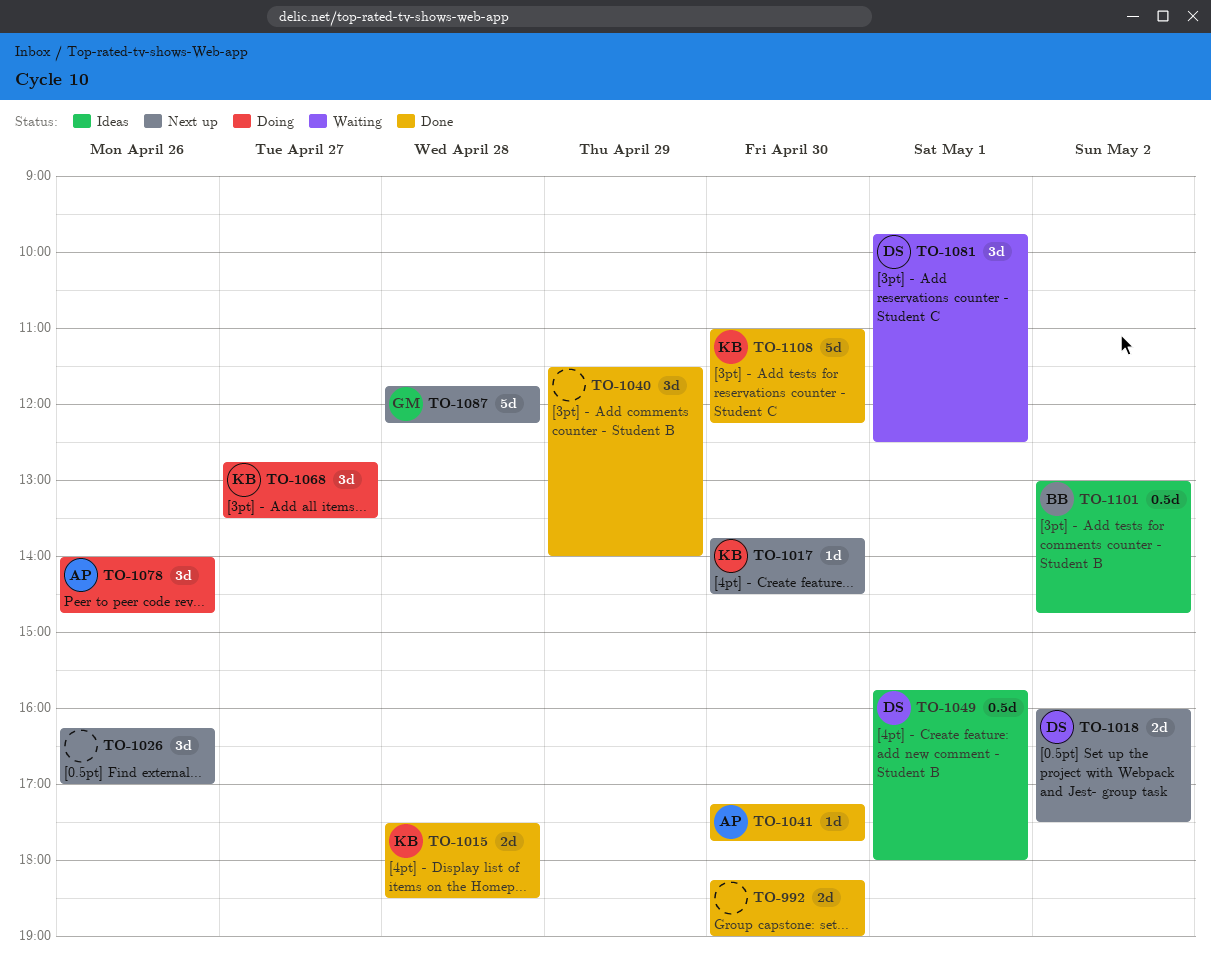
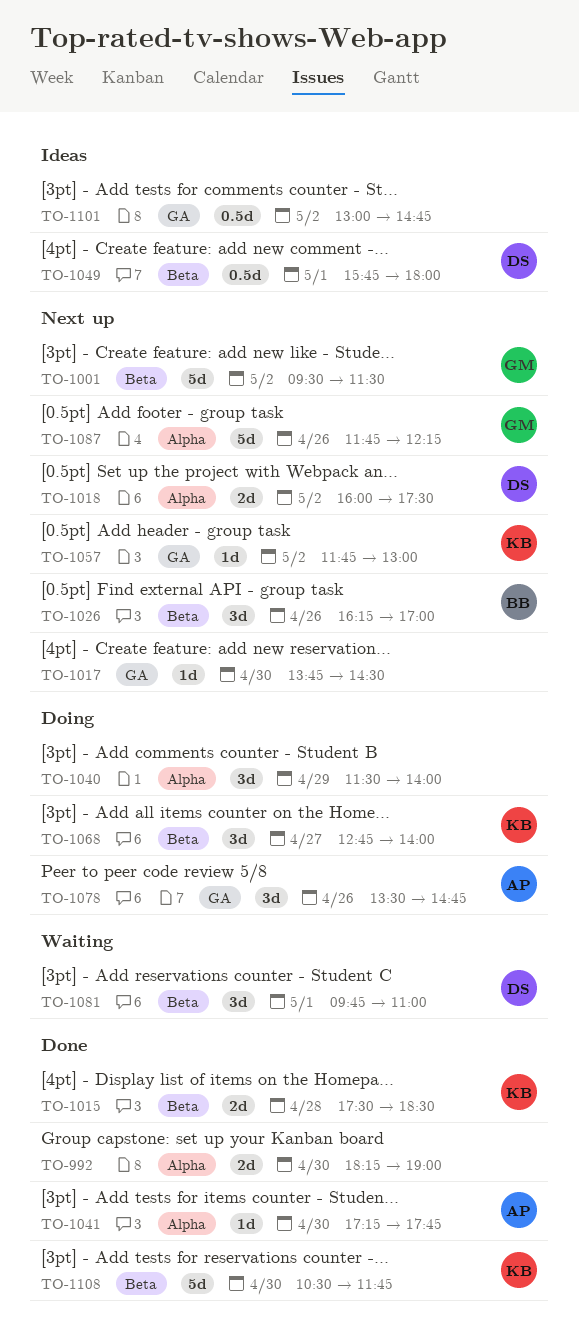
TO-1001: none -> present
TO-1017, owner: KB -> none
TO-1026, owner: none -> BB
TO-1040, status: Done -> Doing
TO-1057: none -> present
TO-1068, ends: 13:30 -> 14:00
TO-1078, begins: 14:00 -> 13:30
TO-1081, ends: 12:30 -> 11:00
TO-1087, day: Apr 28 -> Apr 26
TO-1101, owner: BB -> none
TO-1108, begins: 11:00 -> 10:30
TO-1108, ends: 12:15 -> 11:45

